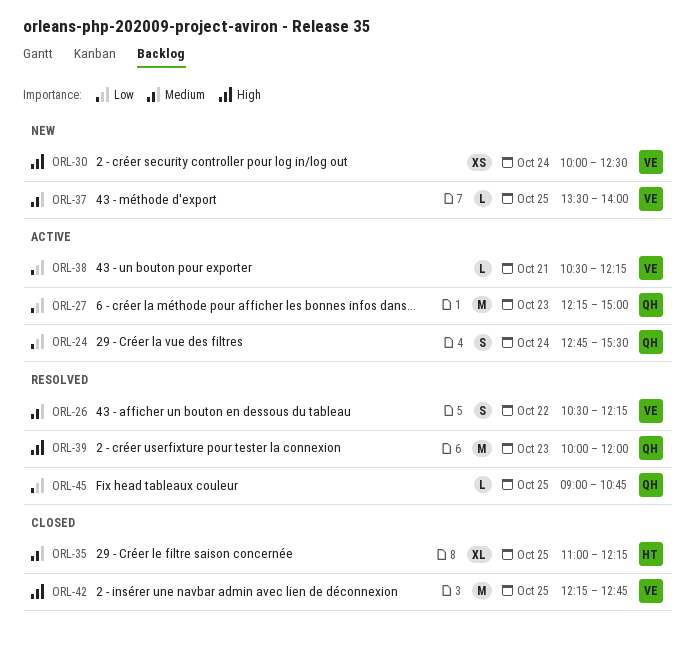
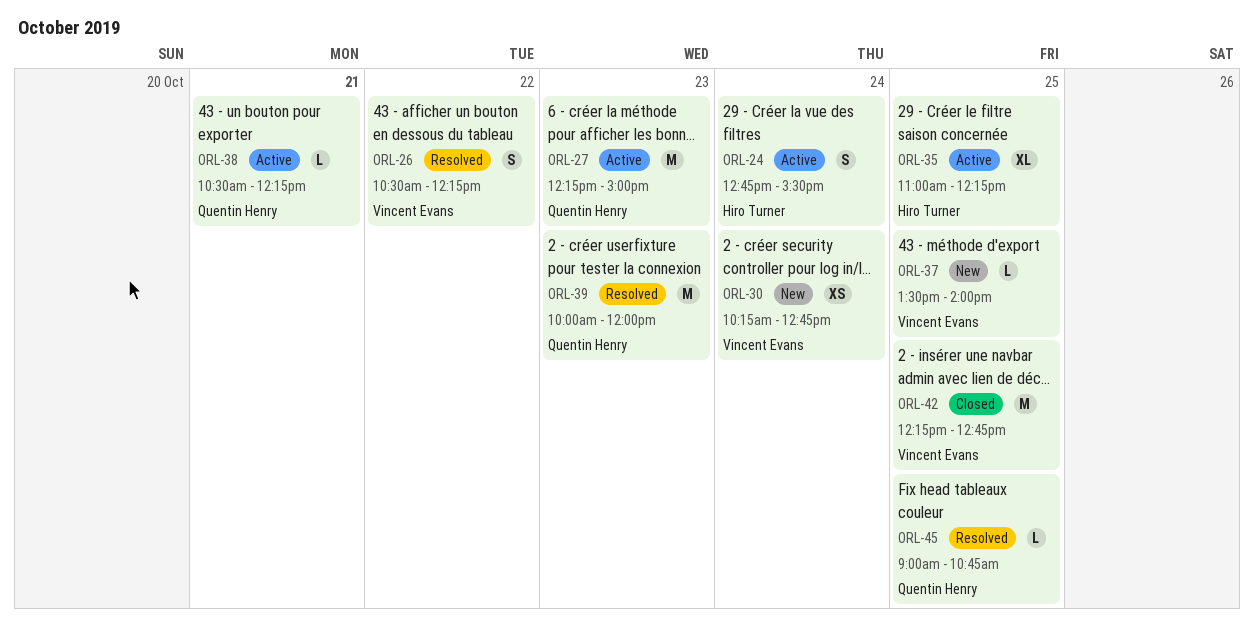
ORL-24, owner: Quentin Henry -> Hiro Turner
ORL-30, begins: 10:00 -> 10:15
ORL-30, ends: 12:30 -> 12:45
ORL-35, status: Closed -> Active
ORL-38, owner: Vincent Evans -> Quentin Henry

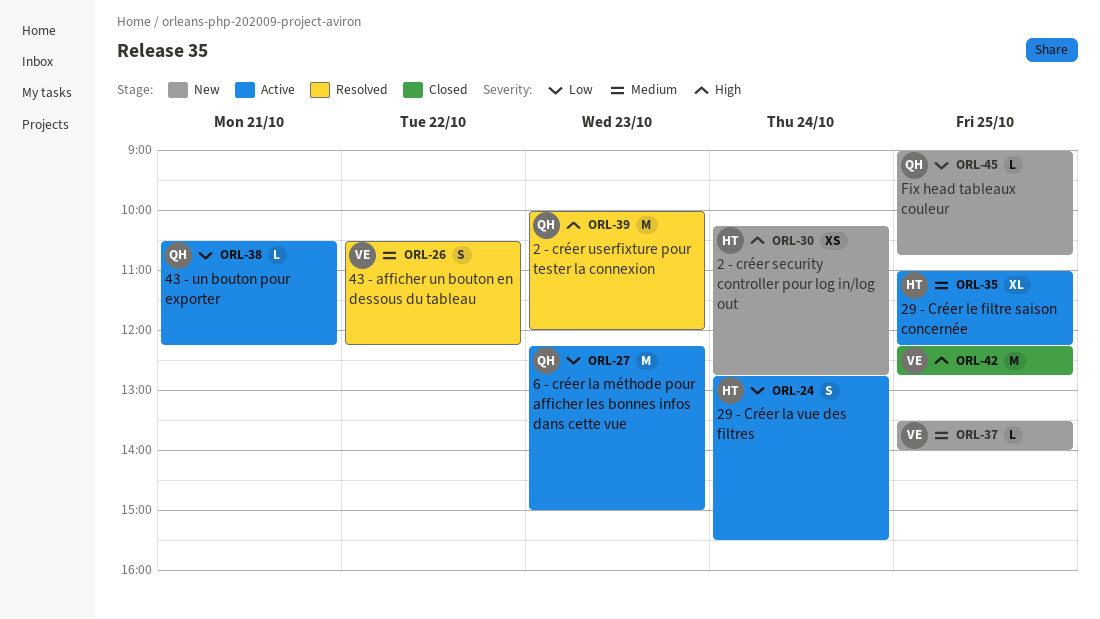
ORL-30, owner: Vincent Evans -> Hiro Turner
ORL-45, status: Resolved -> New

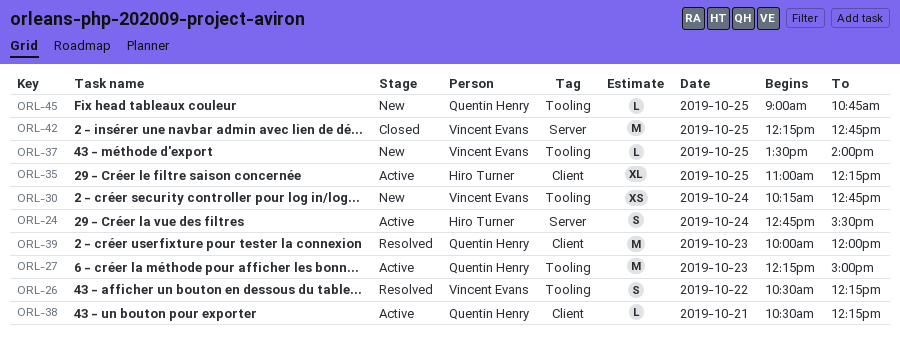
ORL-30, owner: Hiro Turner -> Vincent Evans

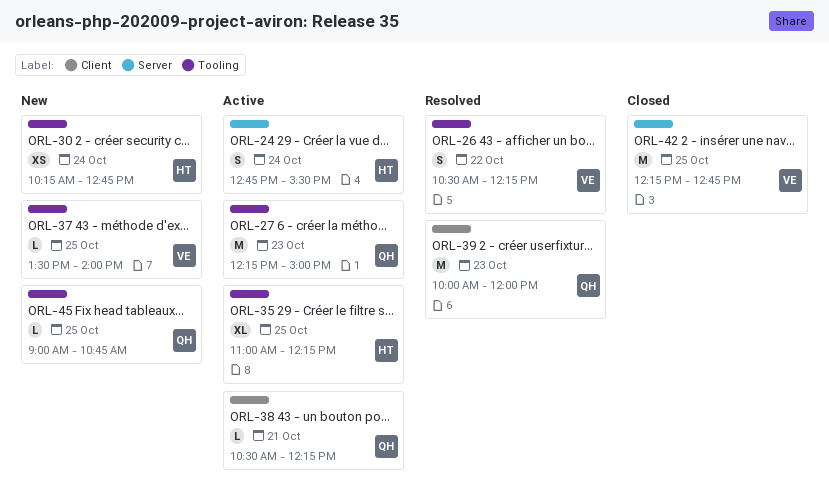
ORL-30, owner: Vincent Evans -> Hiro Turner
ORL-35, label: Client -> Tooling

